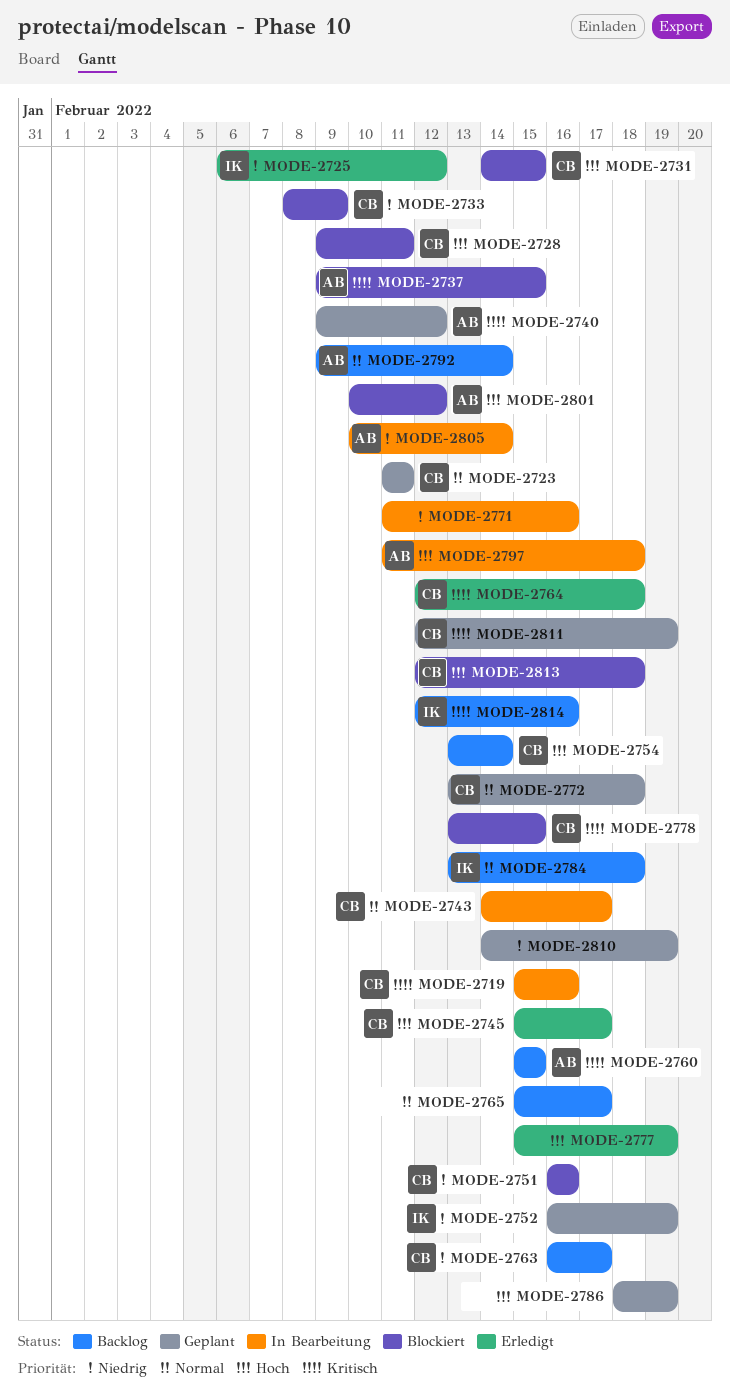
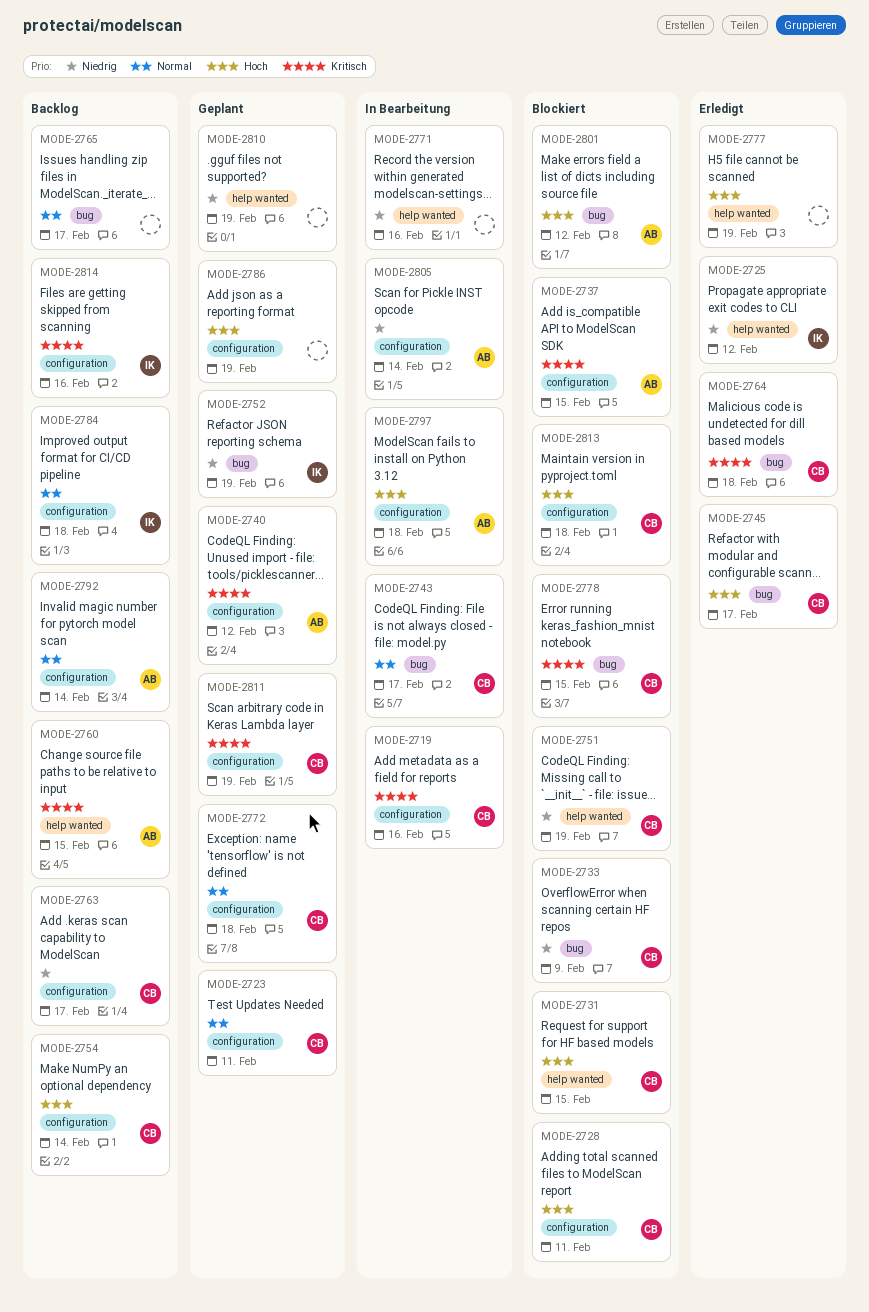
MODE-2751, due: Feb 16 -> Feb 19

